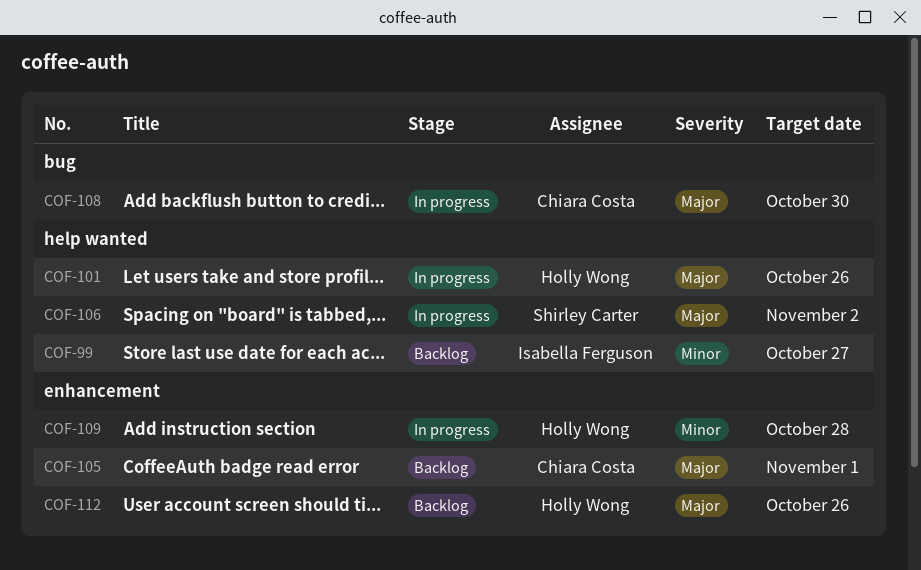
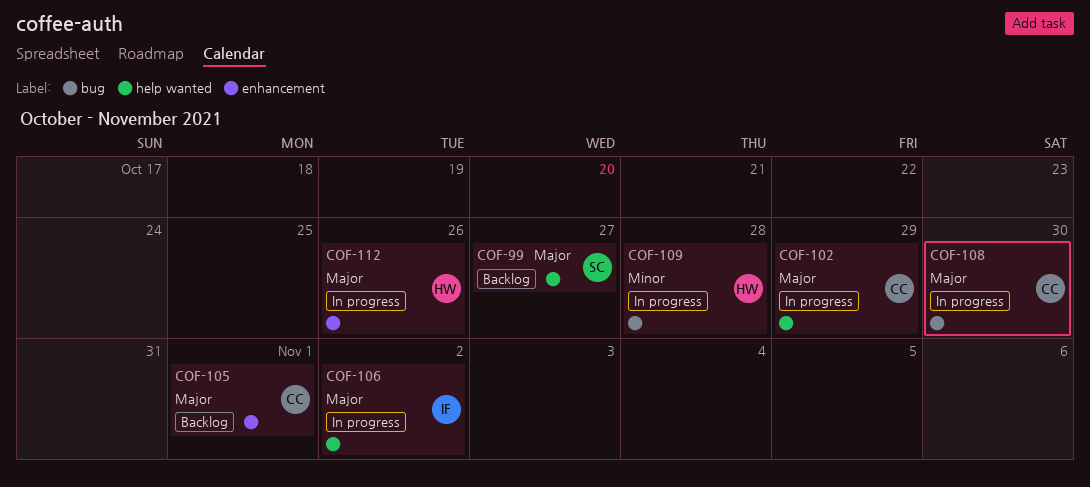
COF-99, owner: Isabella Ferguson -> Shirley Carter
COF-99, priority: Minor -> Major
COF-101: present -> none
COF-102: none -> present
COF-106, owner: Shirley Carter -> Isabella Ferguson
COF-109, label: enhancement -> bug
COF-112, status: Backlog -> In progress

